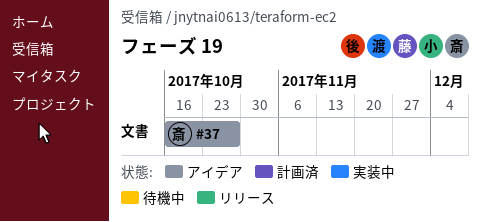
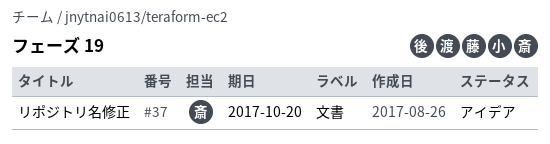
#37, due: Oct 27 -> Oct 20

